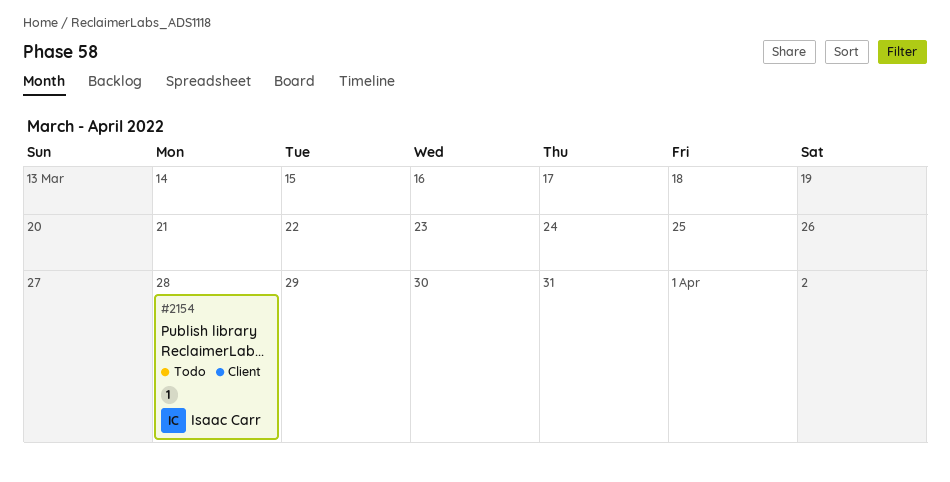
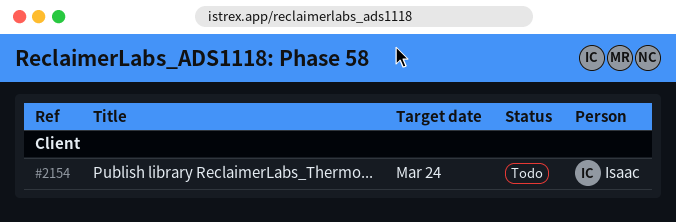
#2154, due: Mar 28 -> Mar 24

